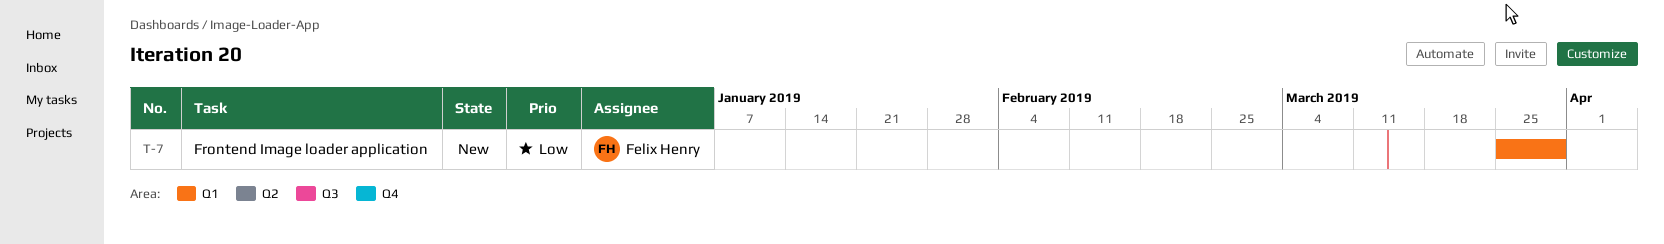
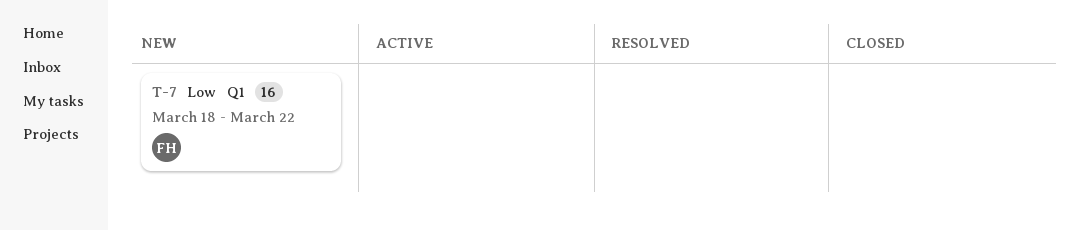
T-7, start: Mar 25 -> Mar 18
T-7, due: Mar 29 -> Mar 22

